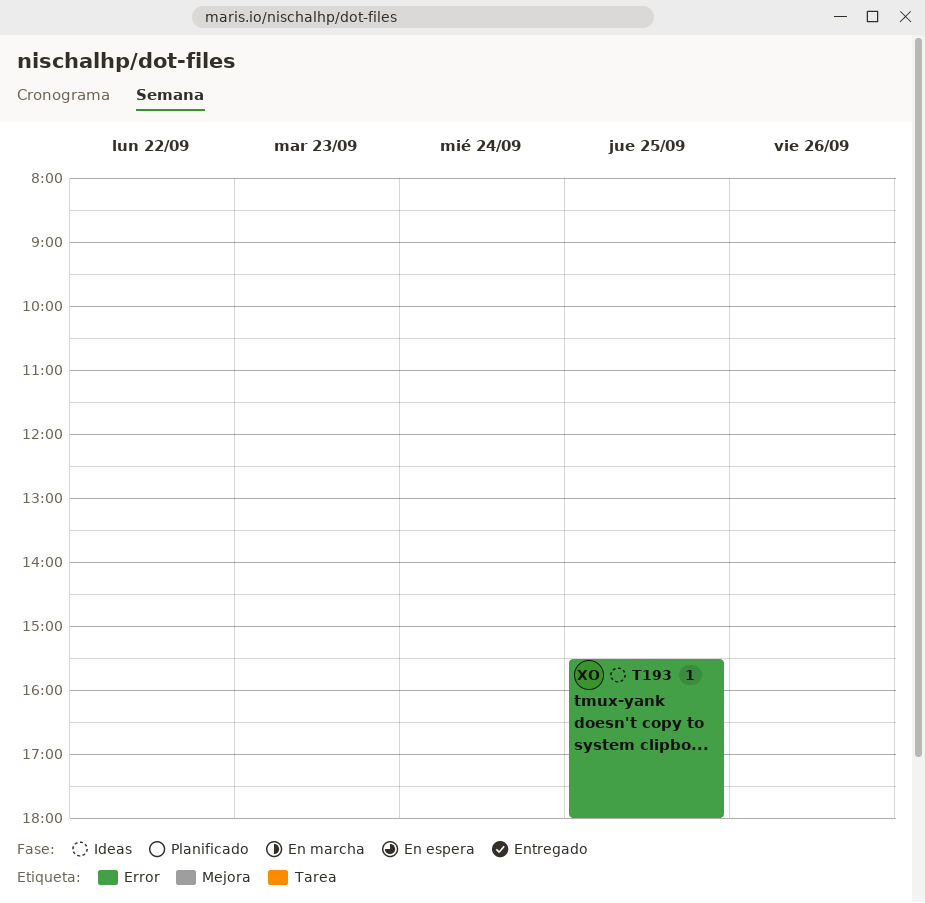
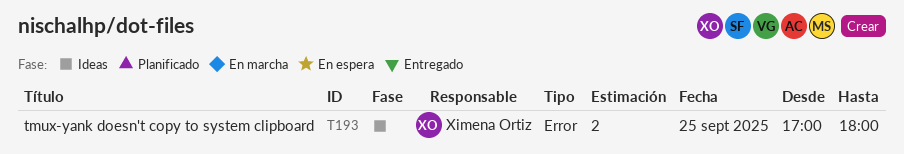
T193, estimate: 1 -> 2
T193, begins: 15:30 -> 17:00

